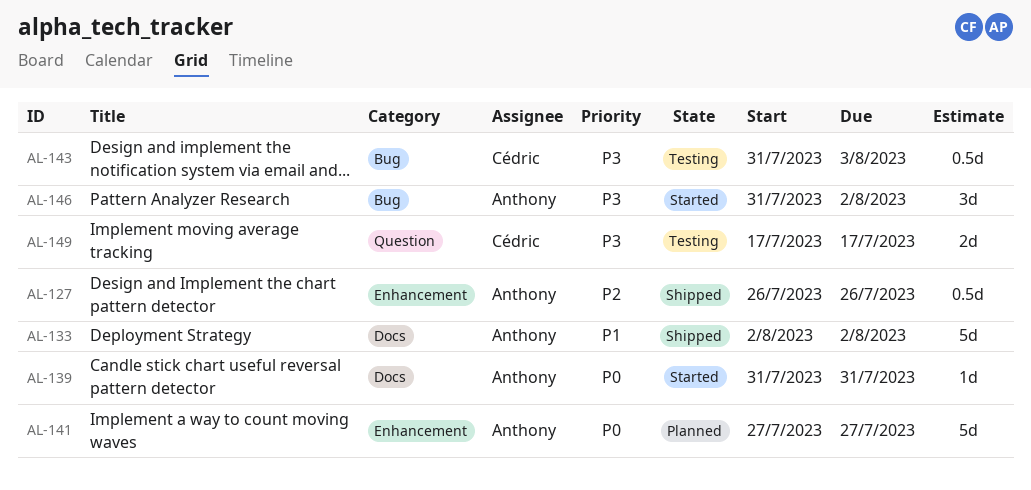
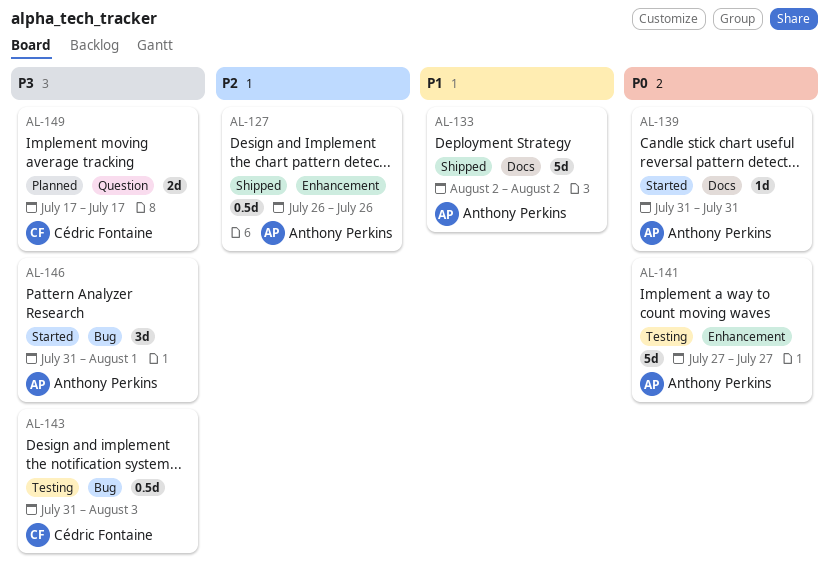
AL-141, status: Planned -> Testing
AL-146, due: Aug 2 -> Aug 1
AL-149, status: Testing -> Planned

